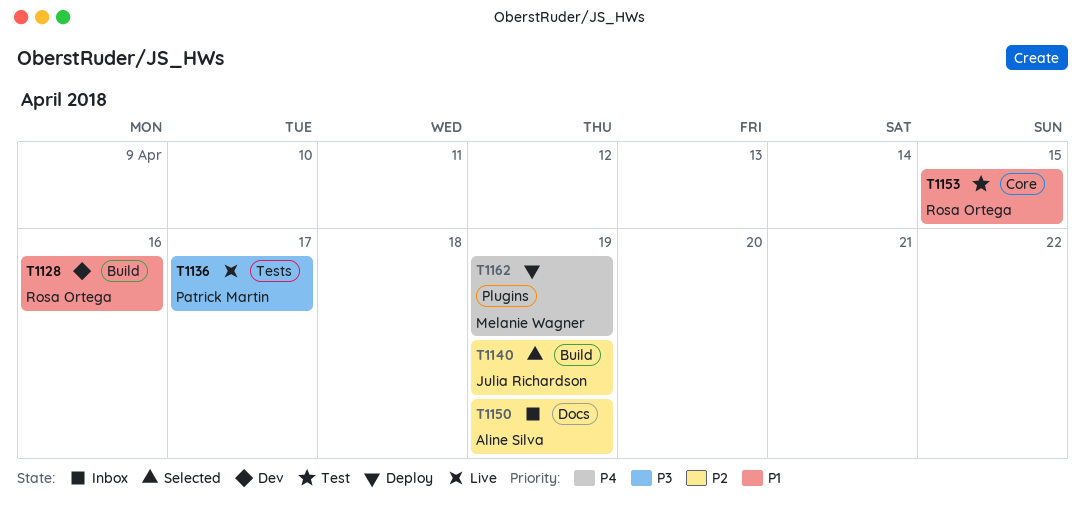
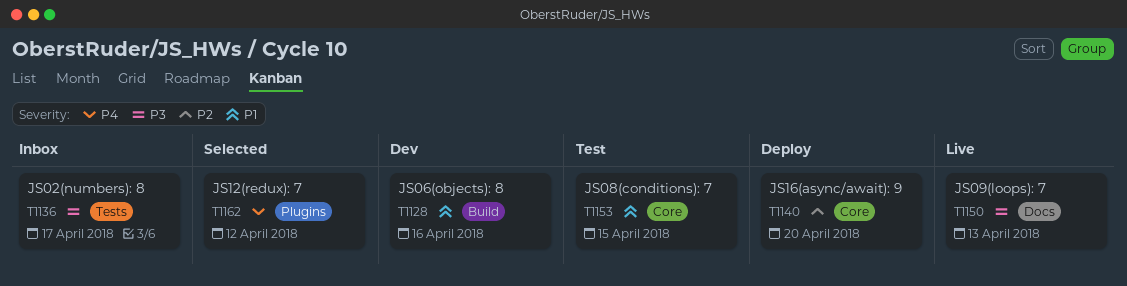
T1136, status: Live -> Inbox
T1140, status: Selected -> Deploy
T1140, label: Build -> Core
T1140, due: Apr 19 -> Apr 20
T1150, status: Inbox -> Live
T1150, priority: P2 -> P3
T1150, due: Apr 19 -> Apr 13
T1162, status: Deploy -> Selected
T1162, due: Apr 19 -> Apr 12

